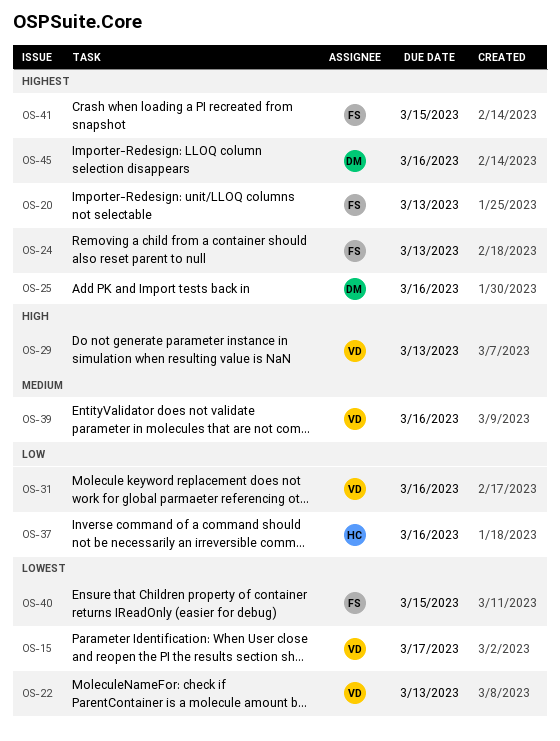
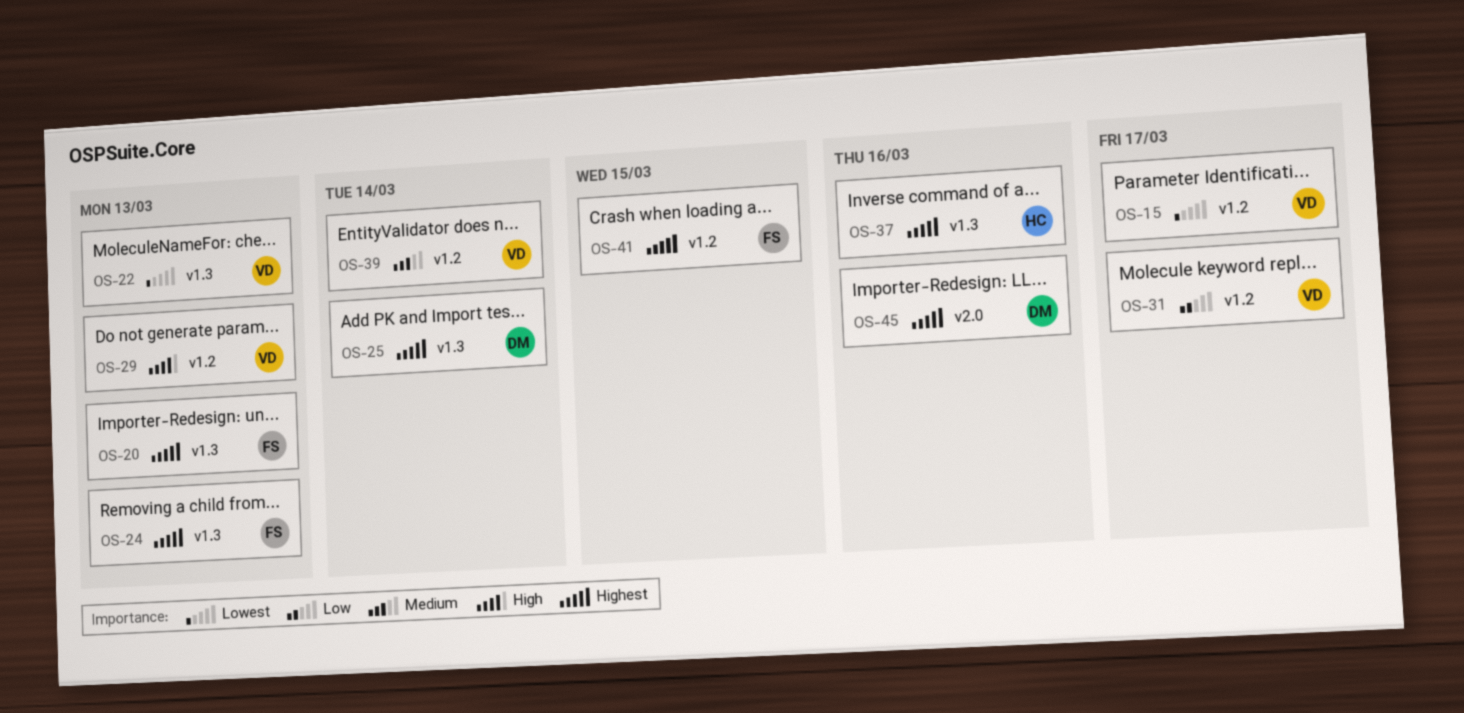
OS-25, due: Mar 16 -> Mar 14
OS-31, due: Mar 16 -> Mar 17
OS-37, priority: Low -> Highest
OS-39, due: Mar 16 -> Mar 14
OS-40: present -> none

